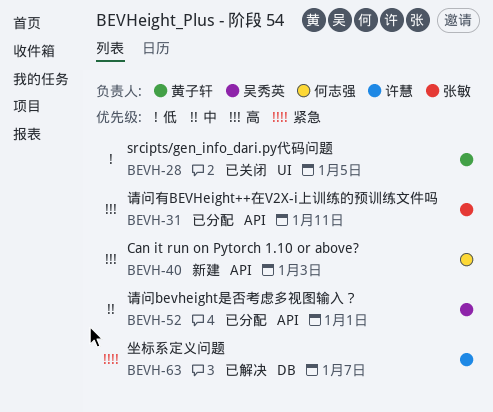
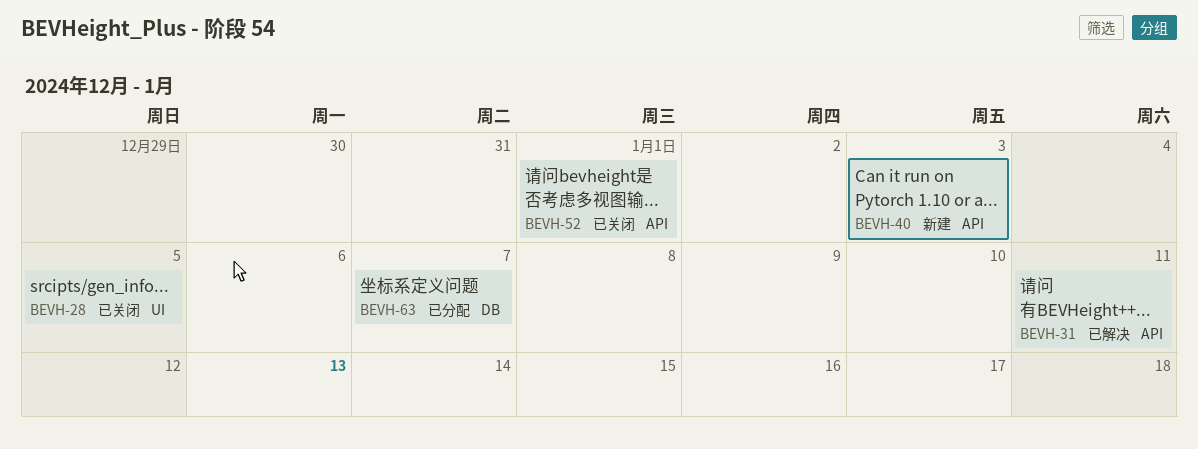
BEVH-31, status: 已分配 -> 已解决
BEVH-52, status: 已分配 -> 已关闭
BEVH-63, status: 已解决 -> 已分配

